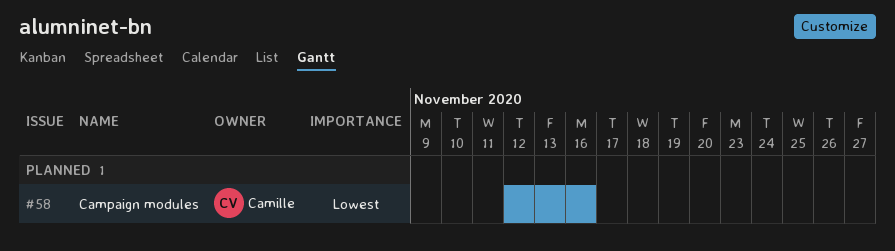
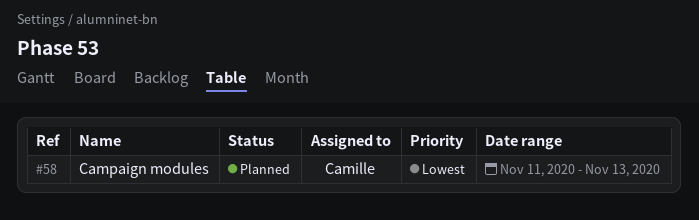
#58, start: Nov 12 -> Nov 11
#58, due: Nov 16 -> Nov 13

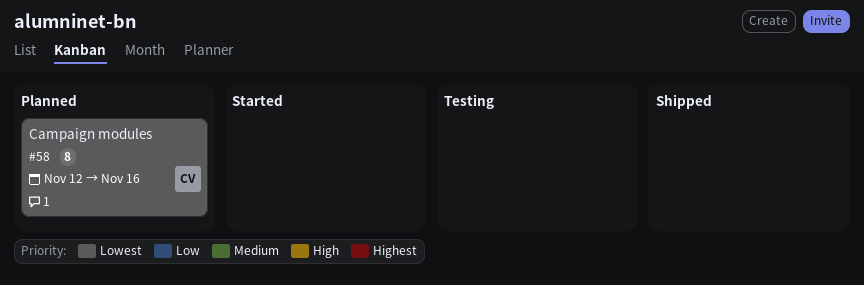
#58, start: Nov 11 -> Nov 12
#58, due: Nov 13 -> Nov 16

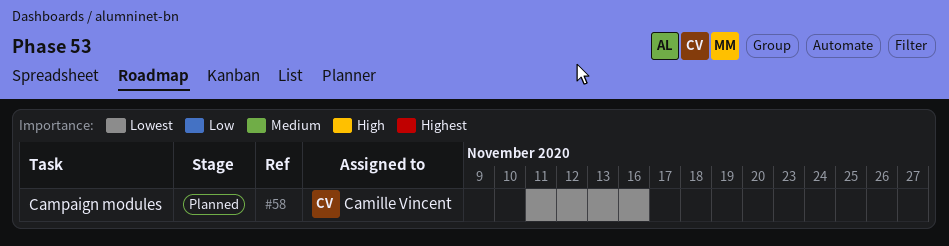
#58, start: Nov 12 -> Nov 11

